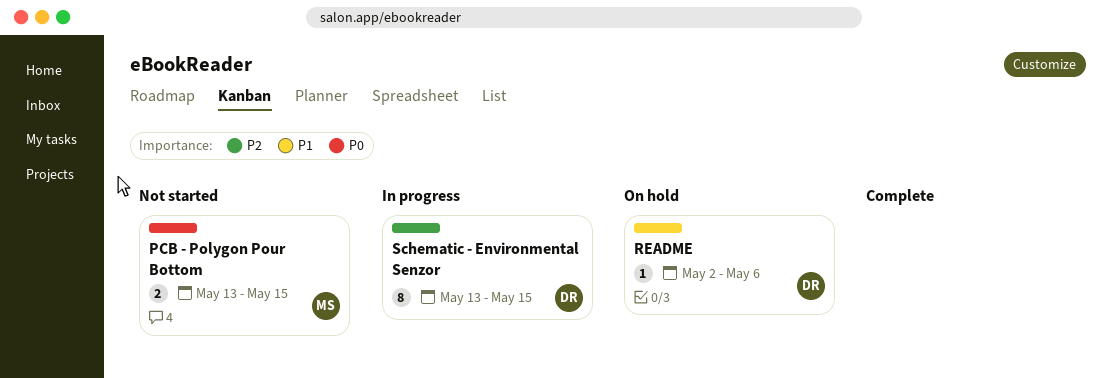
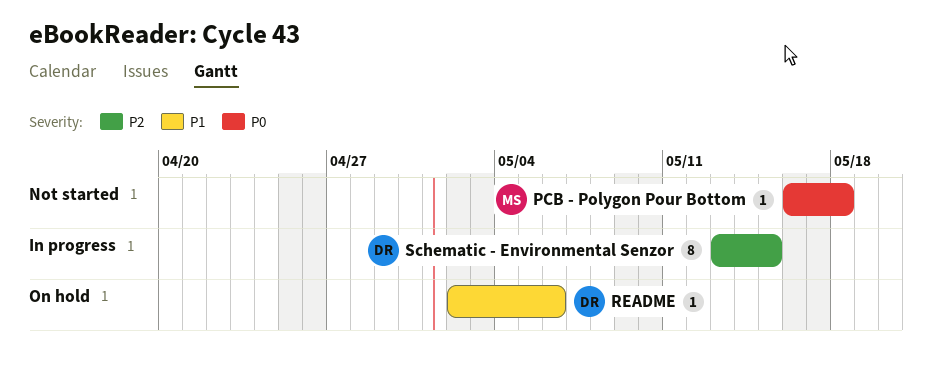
PCB - Polygon Pour Bottom, estimate: 2 -> 1
PCB - Polygon Pour Bottom, start: May 13 -> May 16
PCB - Polygon Pour Bottom, due: May 15 -> May 18

